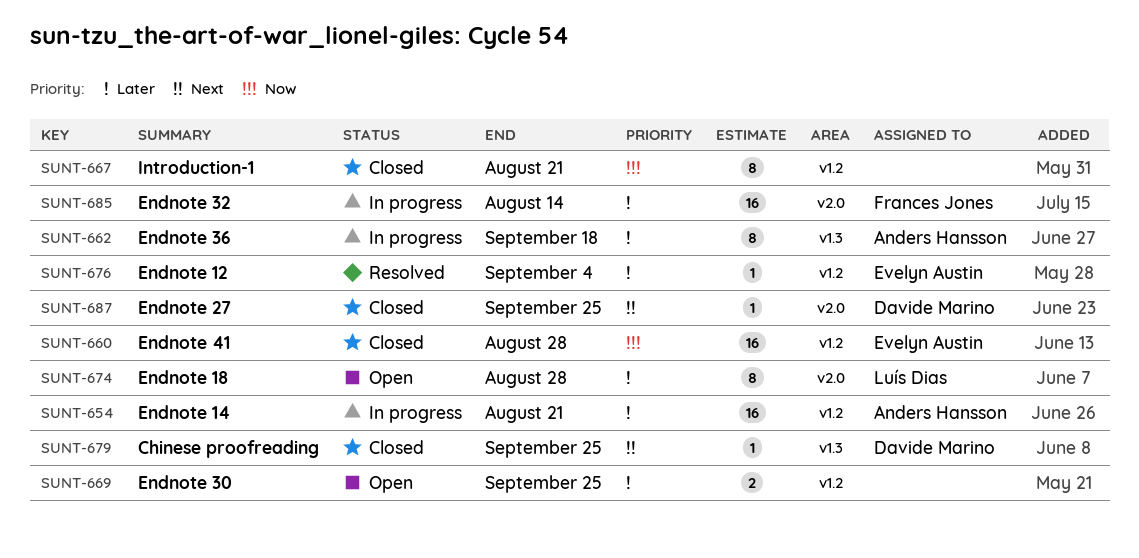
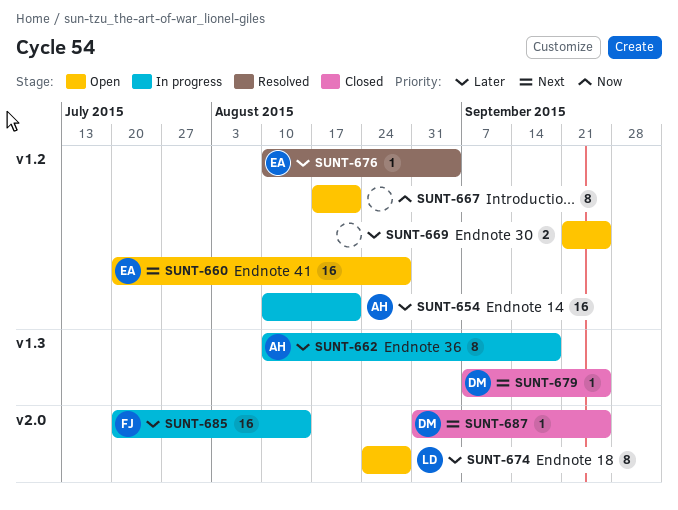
SUNT-660, status: Closed -> Open
SUNT-660, priority: Now -> Next
SUNT-667, status: Closed -> Open

